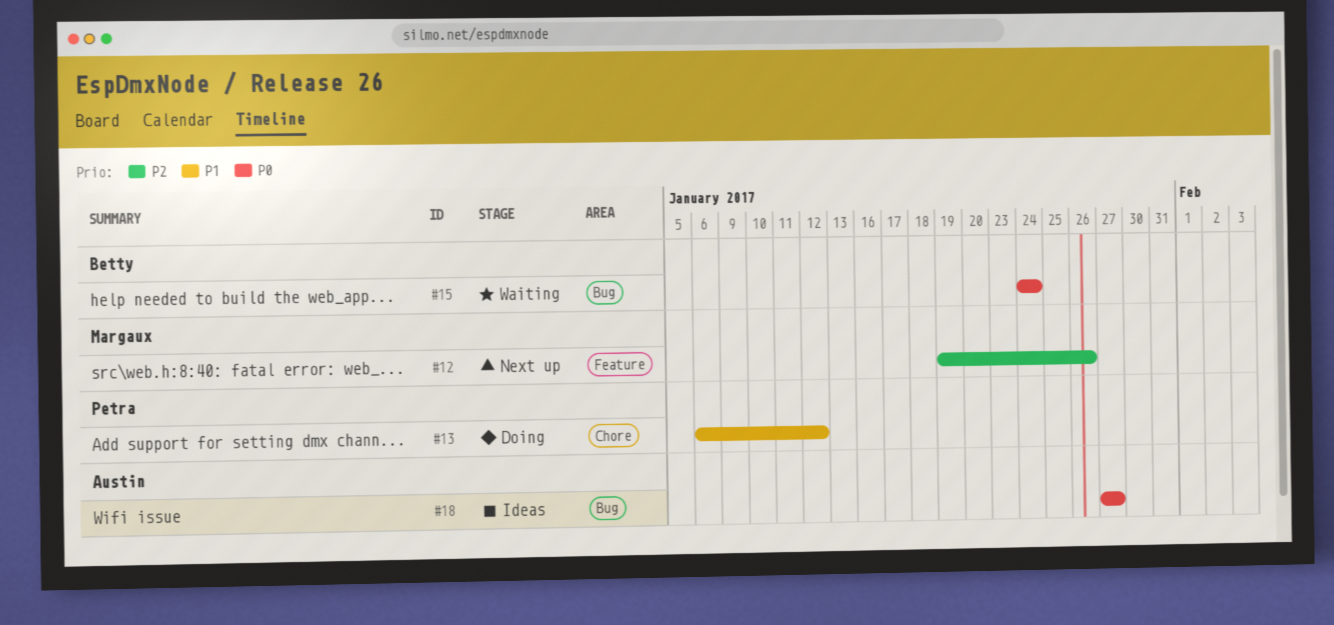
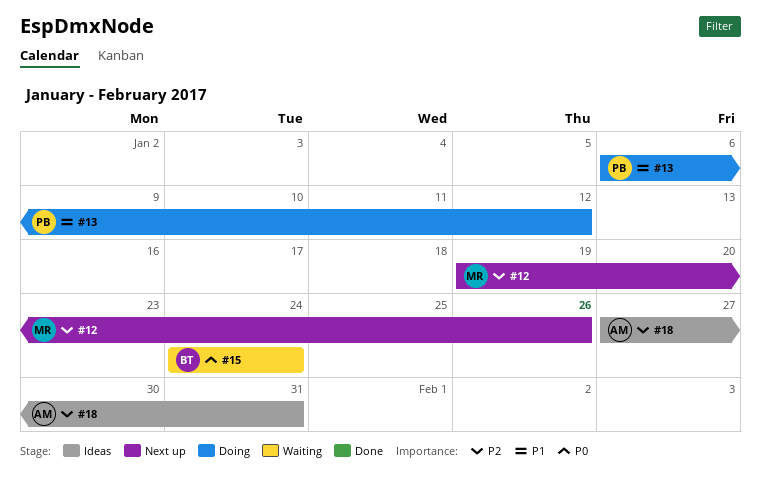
#18, priority: P0 -> P2
#18, due: Jan 27 -> Jan 31

